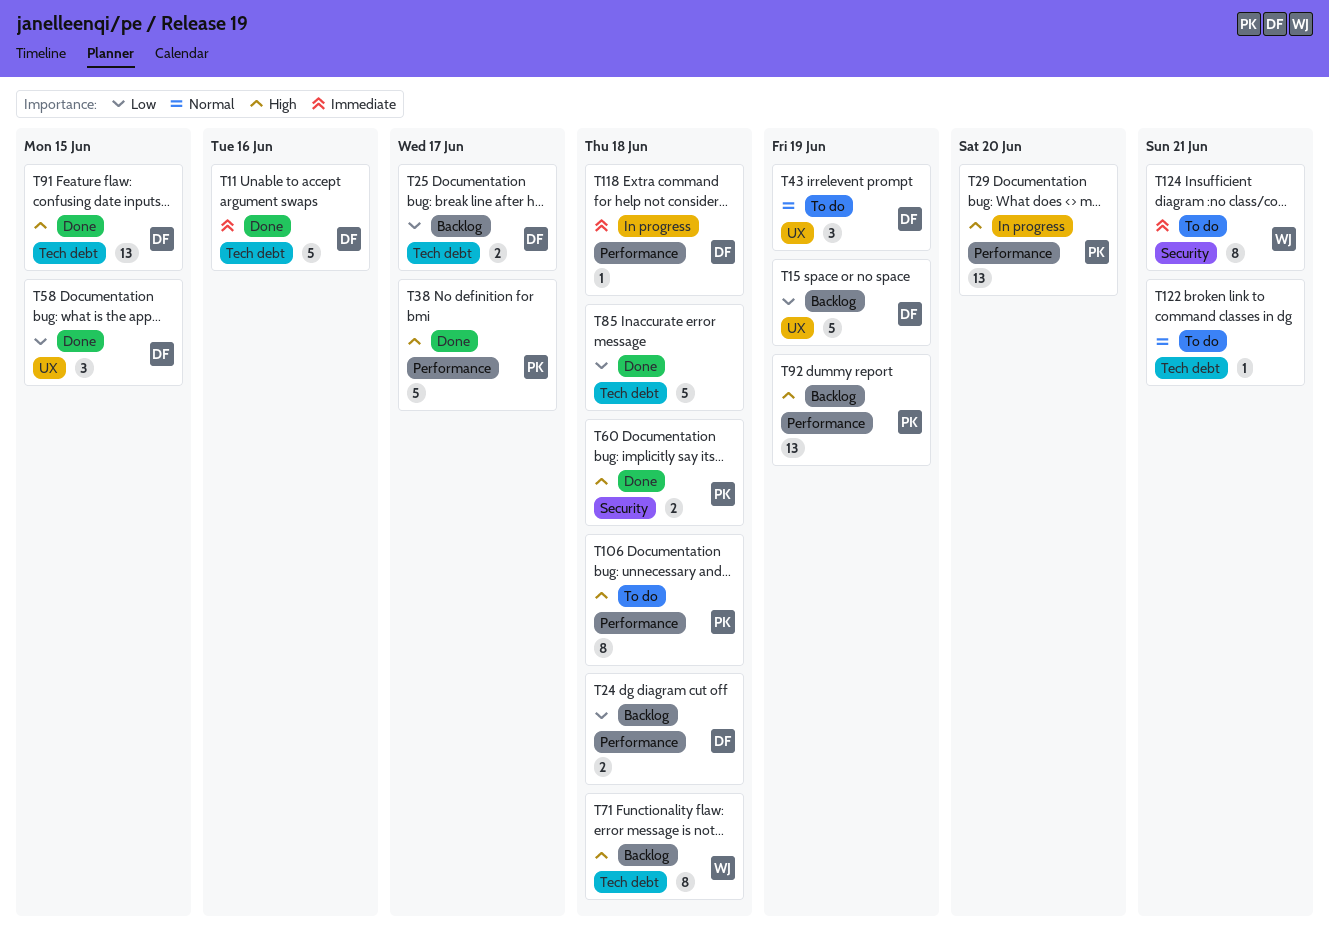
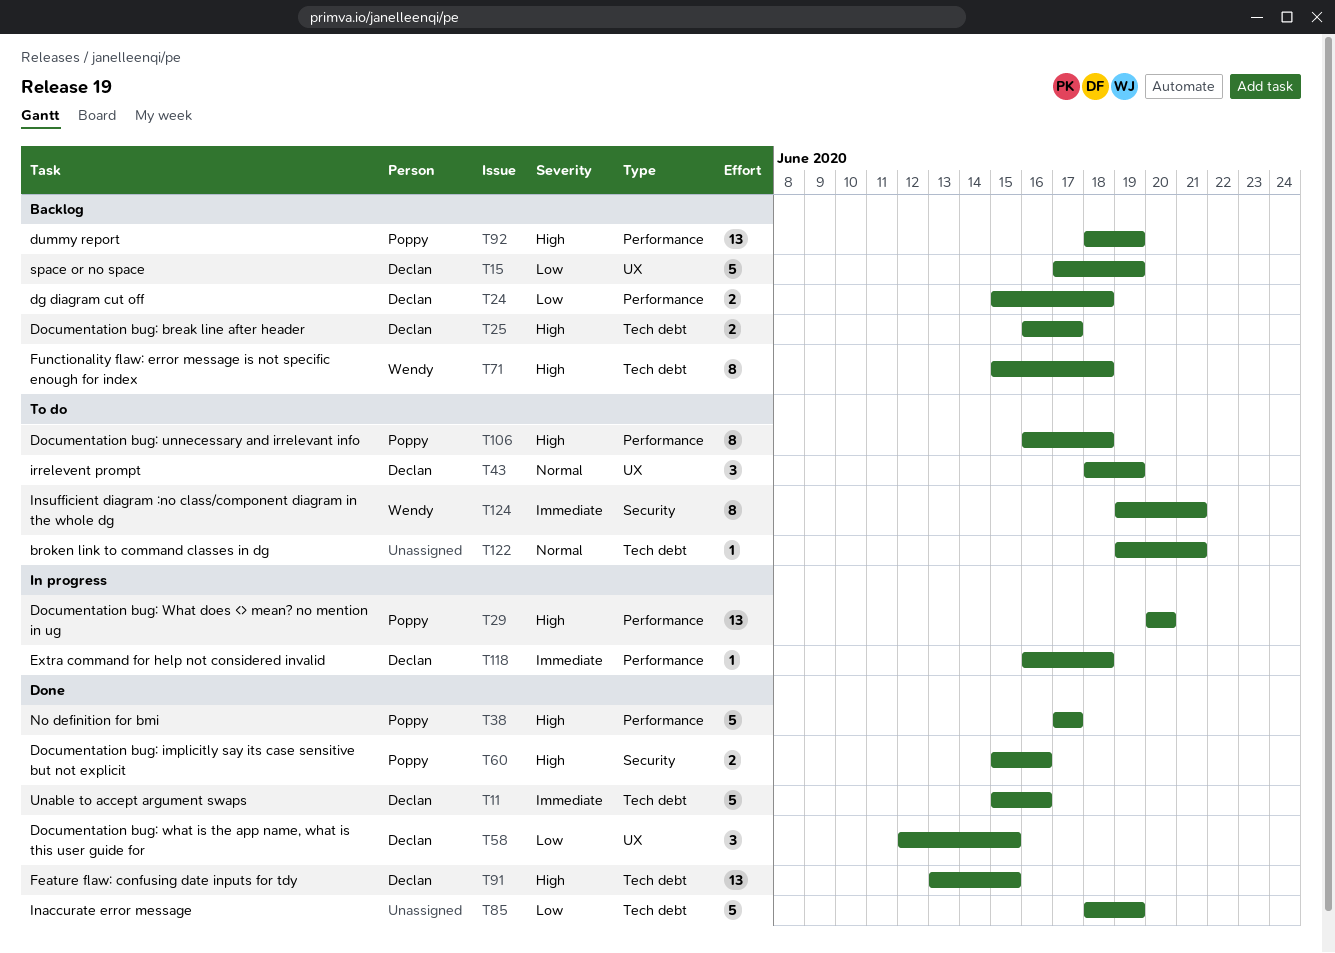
T25, priority: Low -> High
T60, due: Jun 18 -> Jun 16
T85, due: Jun 18 -> Jun 19

